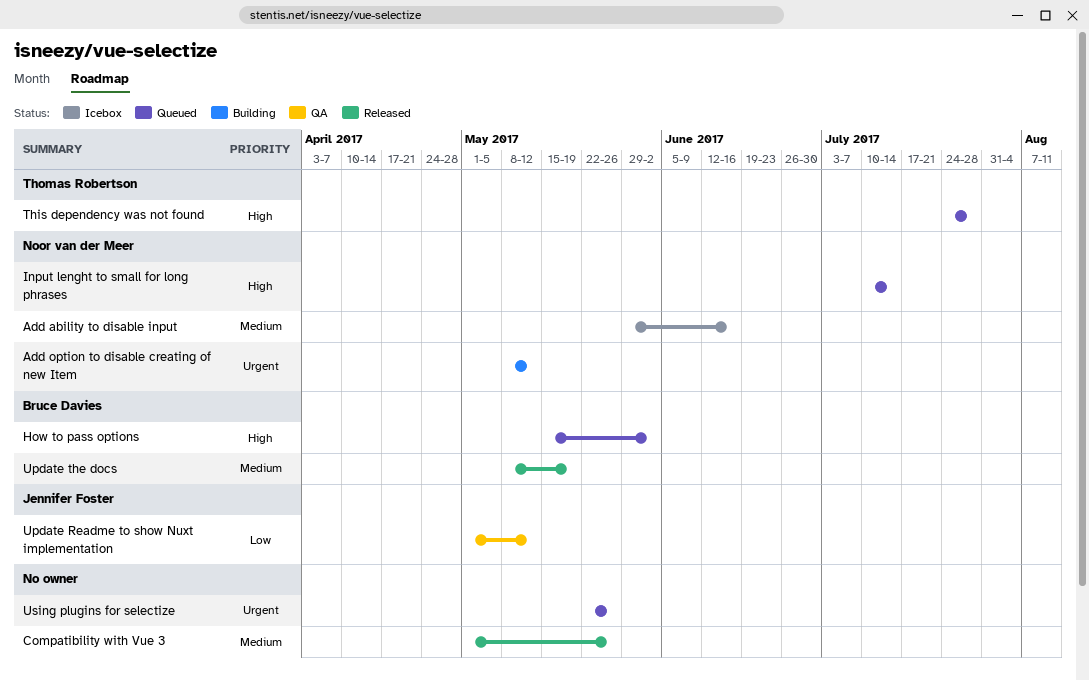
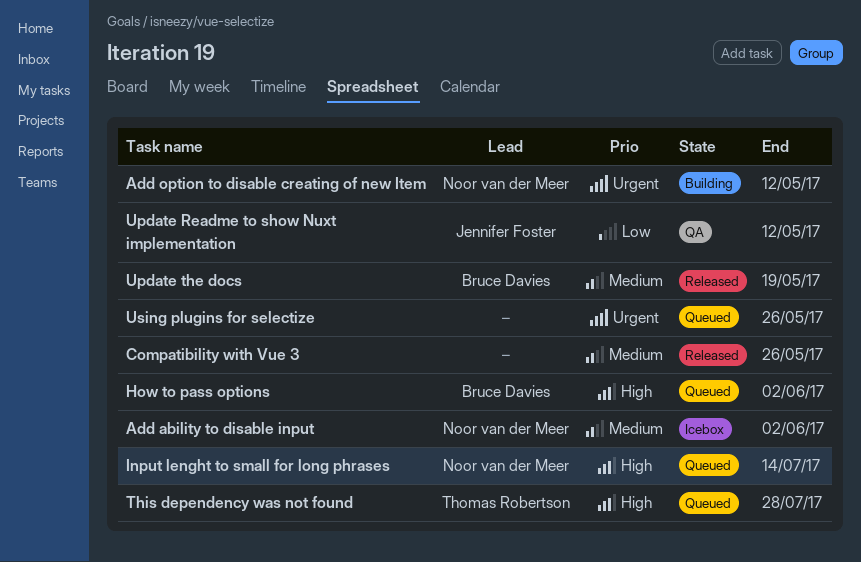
Add ability to disable input, due: Jun 16 -> Jun 2

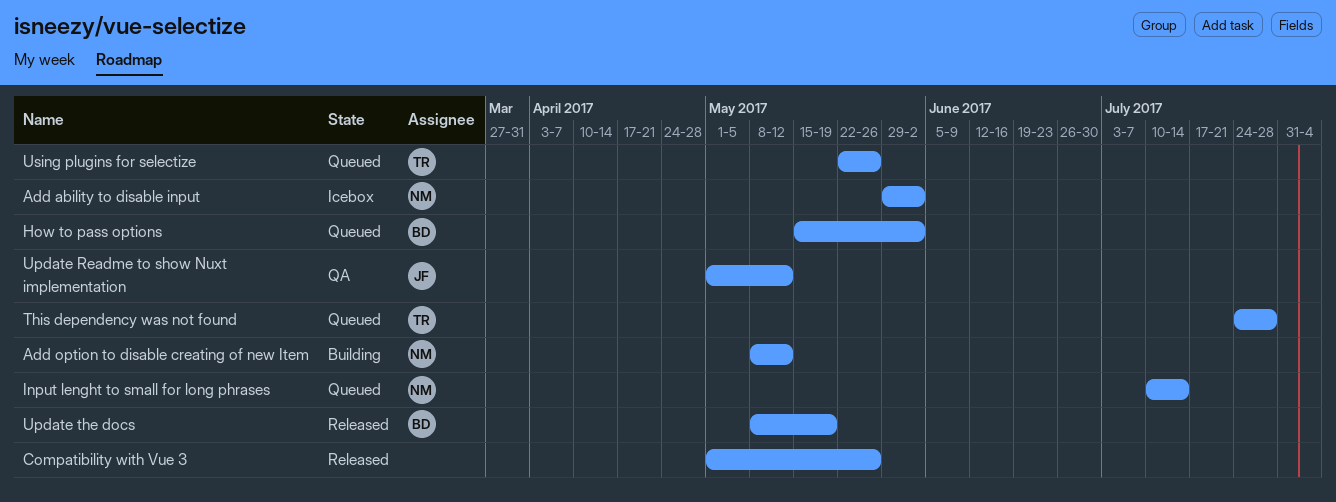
Using plugins for selectize, owner: none -> Thomas Robertson

